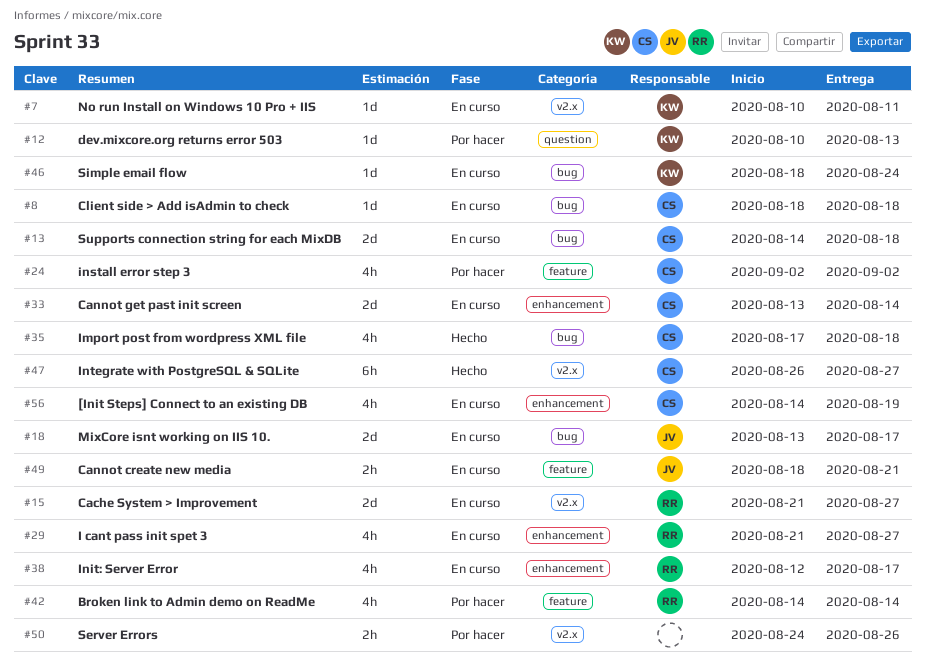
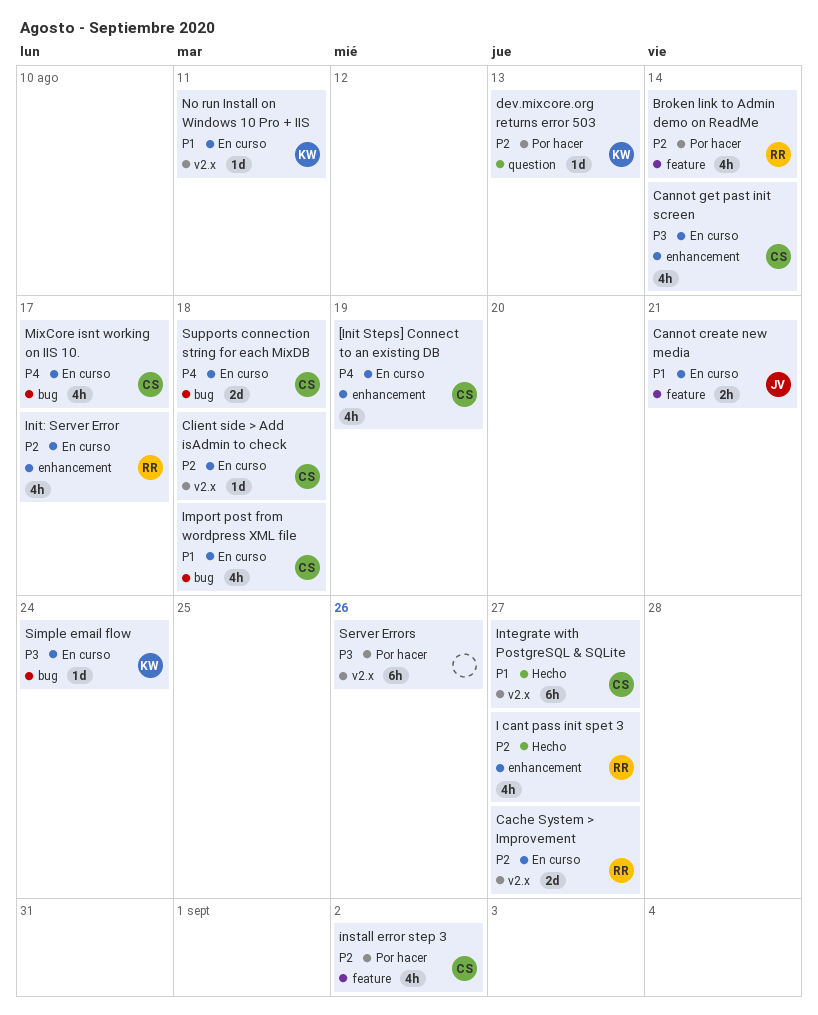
Cannot get past init screen, estimate: 2d -> 4h
Client side > Add isAdmin to check, label: bug -> v2.x
I cant pass init spet 3, status: En curso -> Hecho
Import post from wordpress XML file, status: Hecho -> En curso
MixCore isnt working on IIS 10., owner: JV -> CS
MixCore isnt working on IIS 10., estimate: 2d -> 4h
Server Errors, estimate: 2h -> 6h

